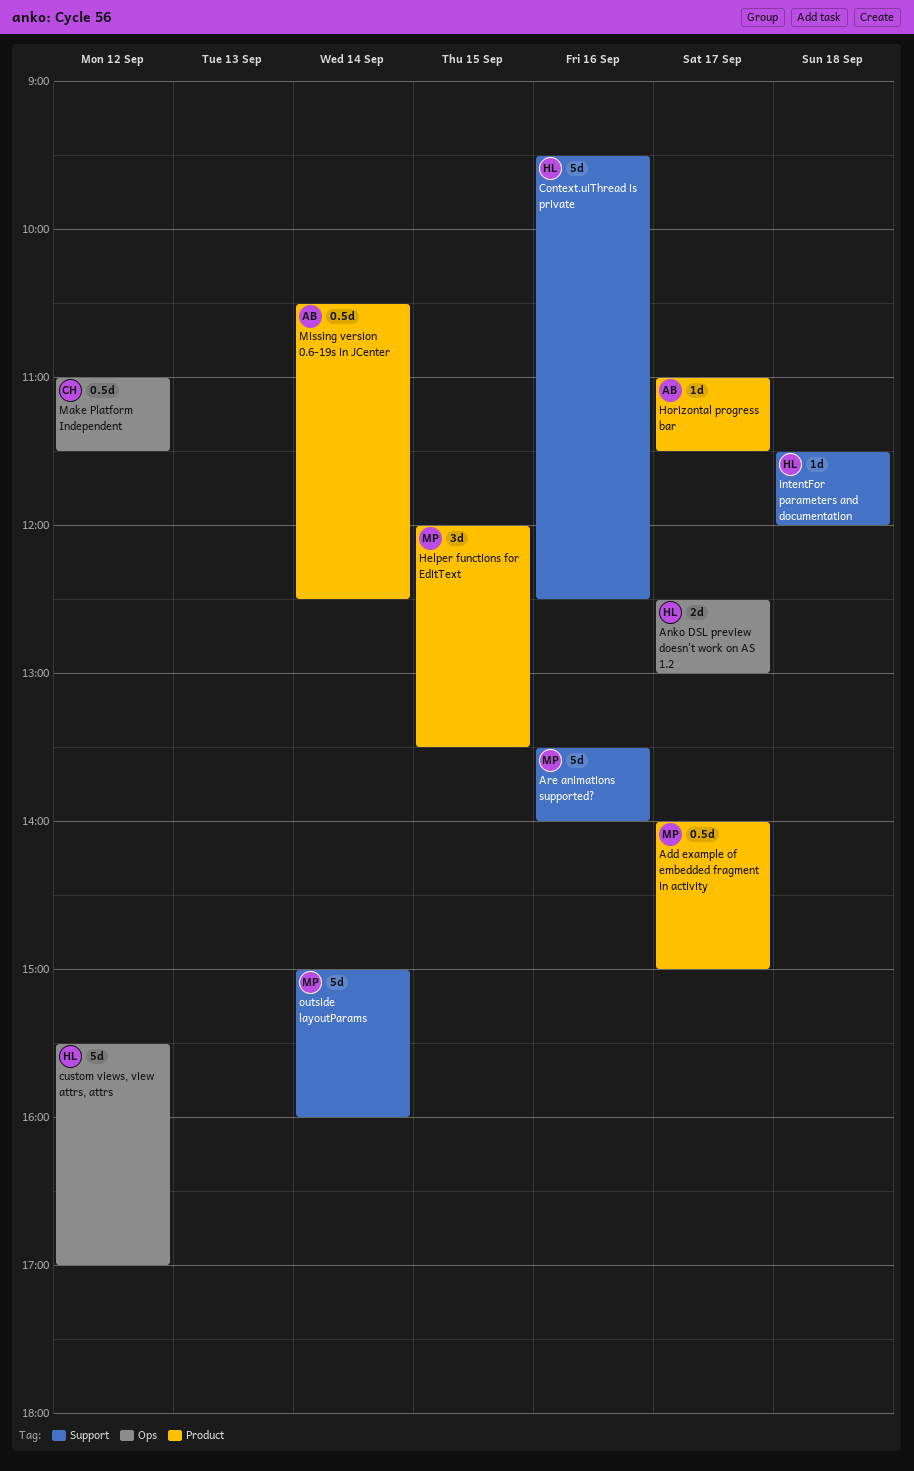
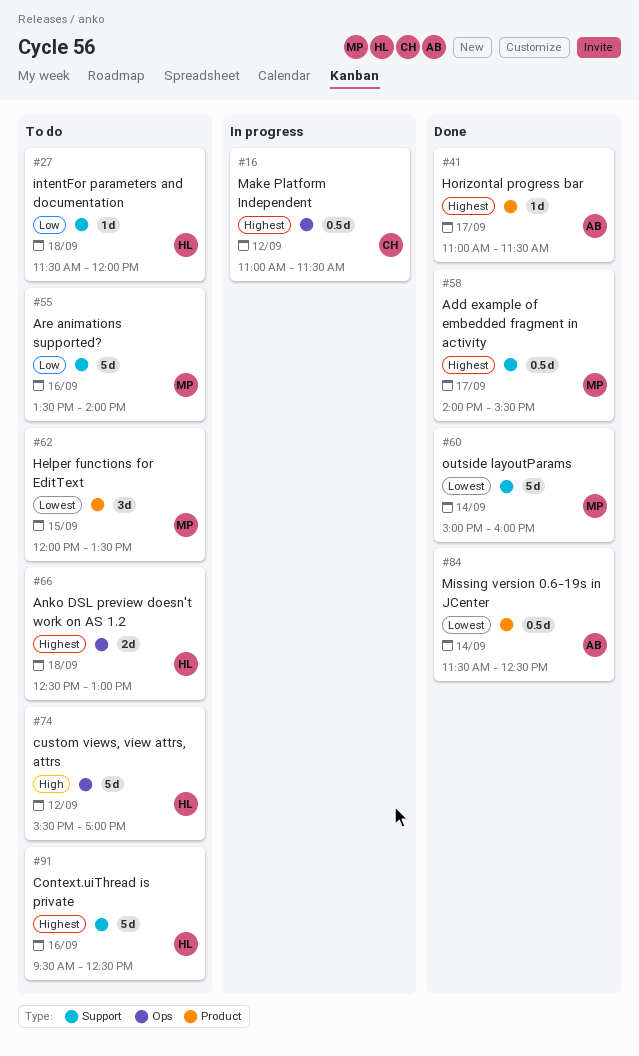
Add example of embedded fragment in activity, label: Product -> Support
Add example of embedded fragment in activity, ends: 15:00 -> 15:30
Anko DSL preview doesn't work on AS 1.2, day: Sep 17 -> Sep 18
Missing version 0.6-19s in JCenter, begins: 10:30 -> 11:30

